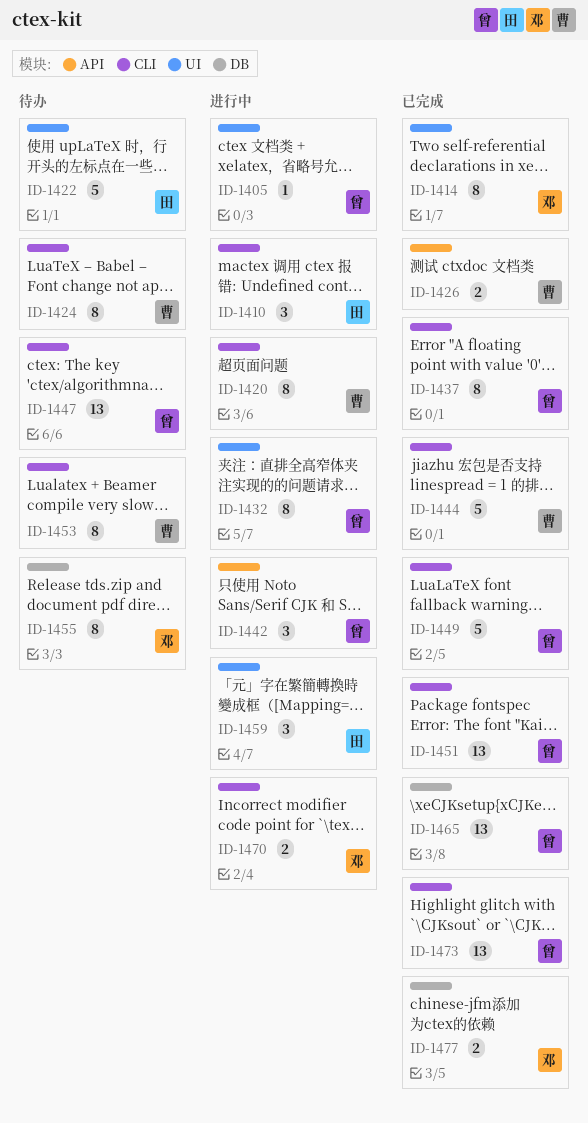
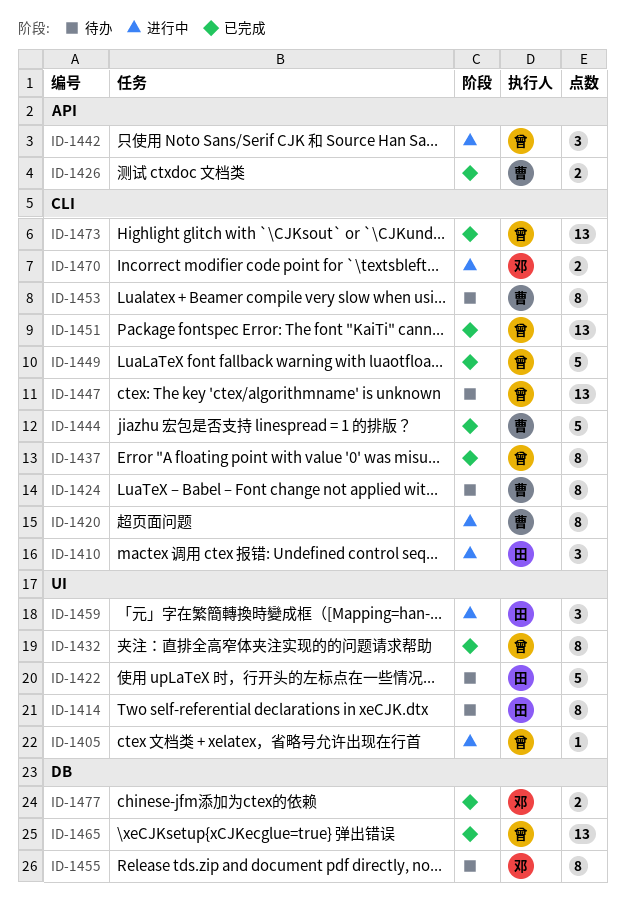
ID-1414, status: 已完成 -> 待办
ID-1414, owner: 邓 -> 田
ID-1432, status: 进行中 -> 已完成

